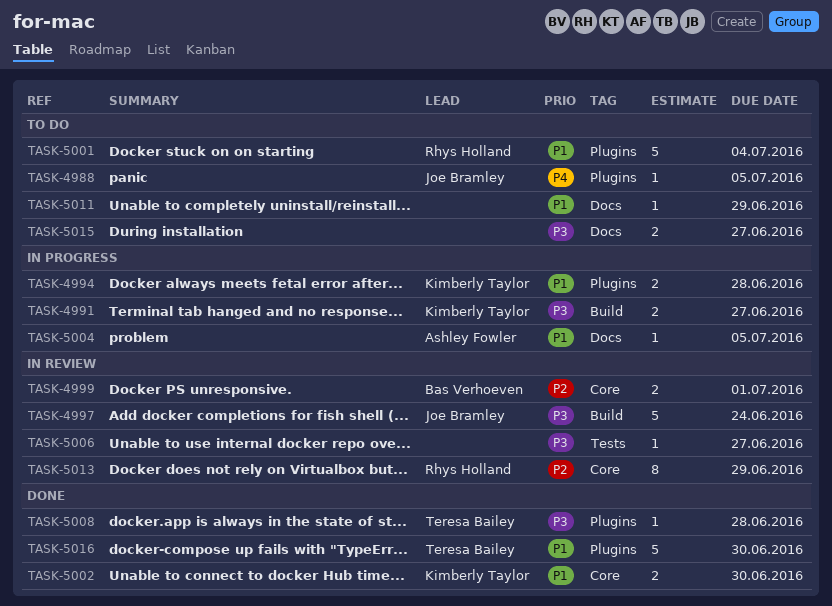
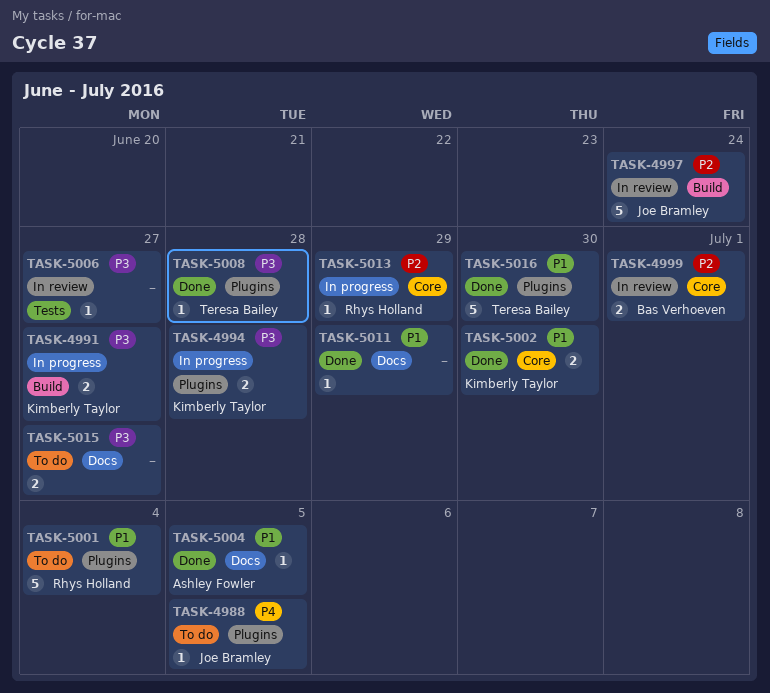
TASK-4994, priority: P1 -> P3
TASK-4997, priority: P3 -> P2
TASK-5004, status: In progress -> Done
TASK-5011, status: To do -> Done
TASK-5013, status: In review -> In progress
TASK-5013, estimate: 8 -> 1

